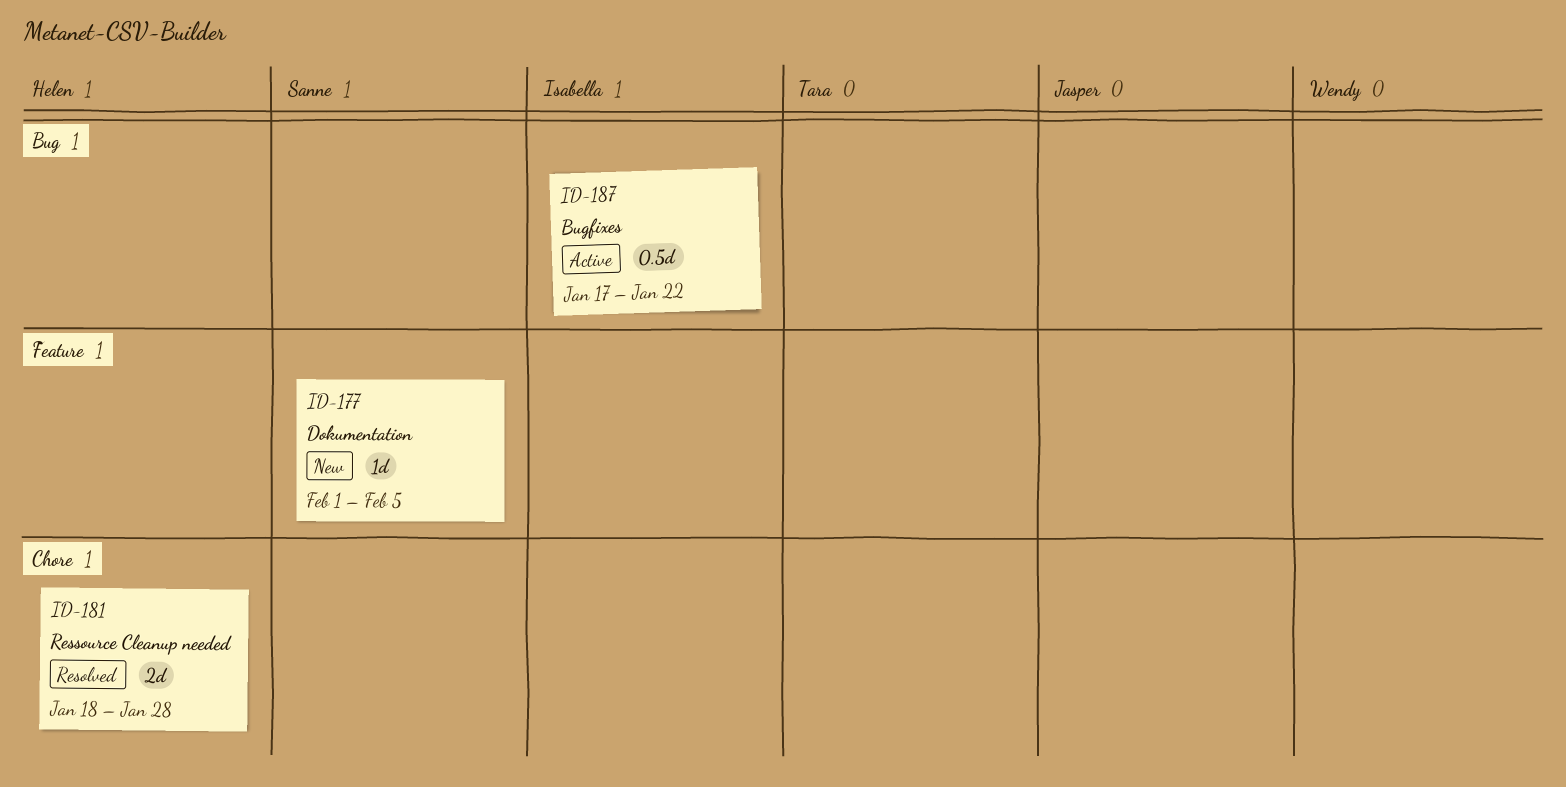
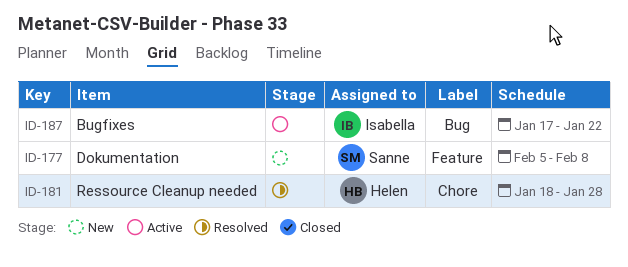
ID-177, start: Feb 1 -> Feb 5
ID-177, due: Feb 5 -> Feb 8

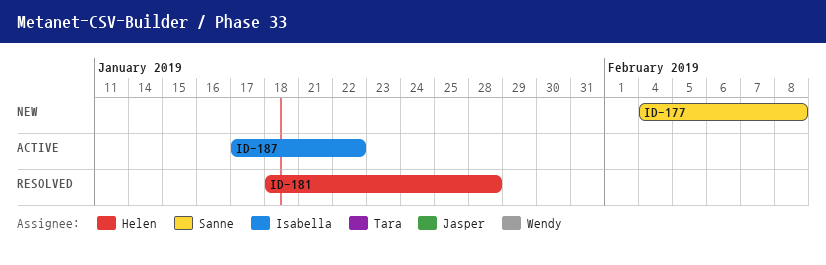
ID-177, start: Feb 5 -> Feb 4

